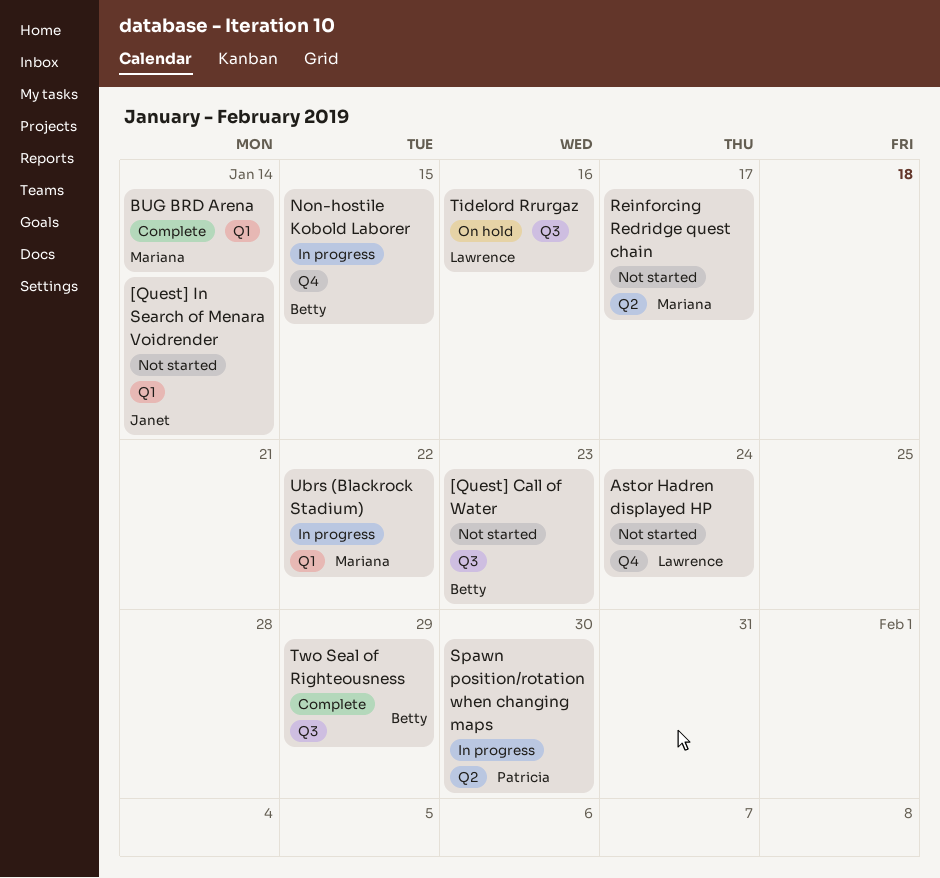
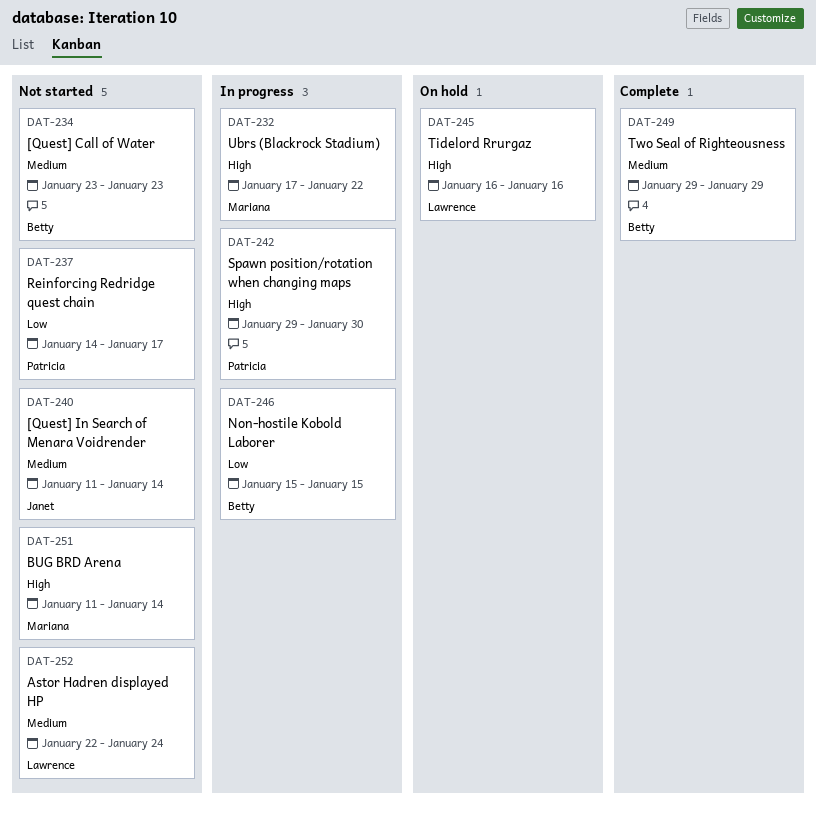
BUG BRD Arena, status: Complete -> Not started
Reinforcing Redridge quest chain, owner: Mariana -> Patricia

